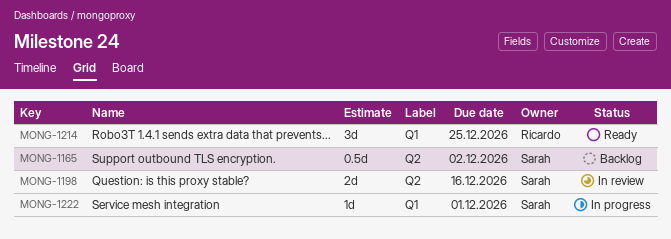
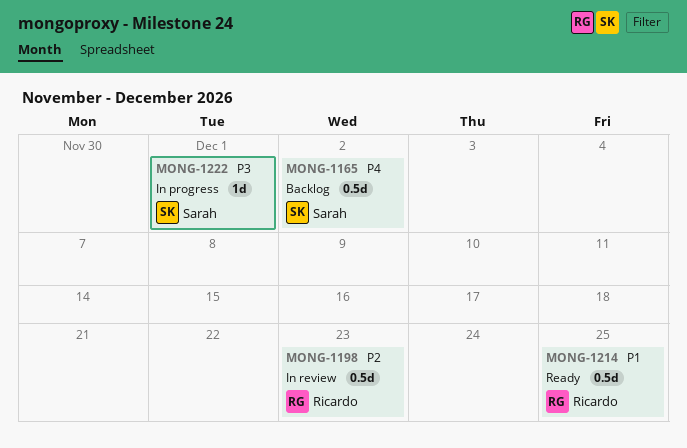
MONG-1198, owner: Sarah -> Ricardo
MONG-1198, estimate: 2d -> 0.5d
MONG-1198, due: Dec 16 -> Dec 23
MONG-1214, estimate: 3d -> 0.5d

